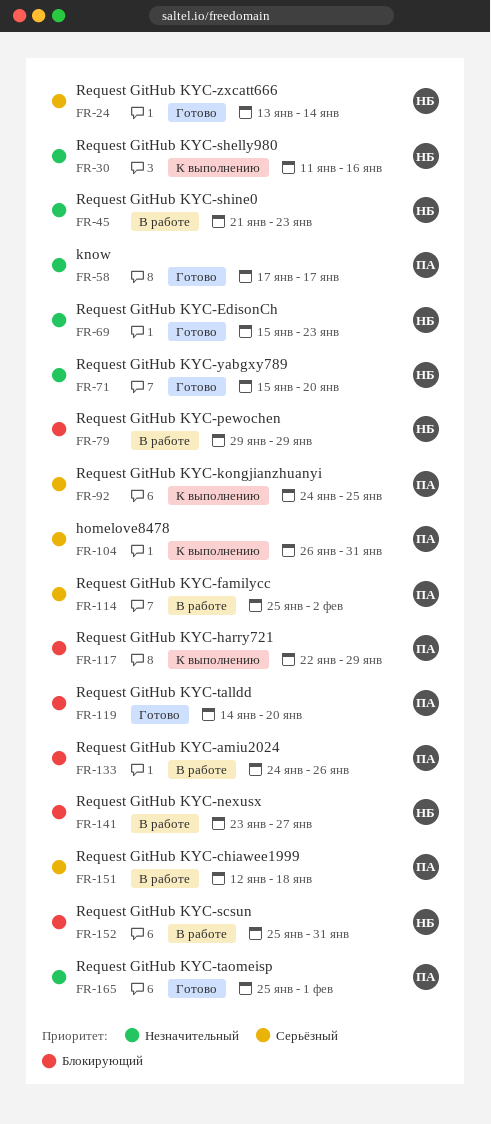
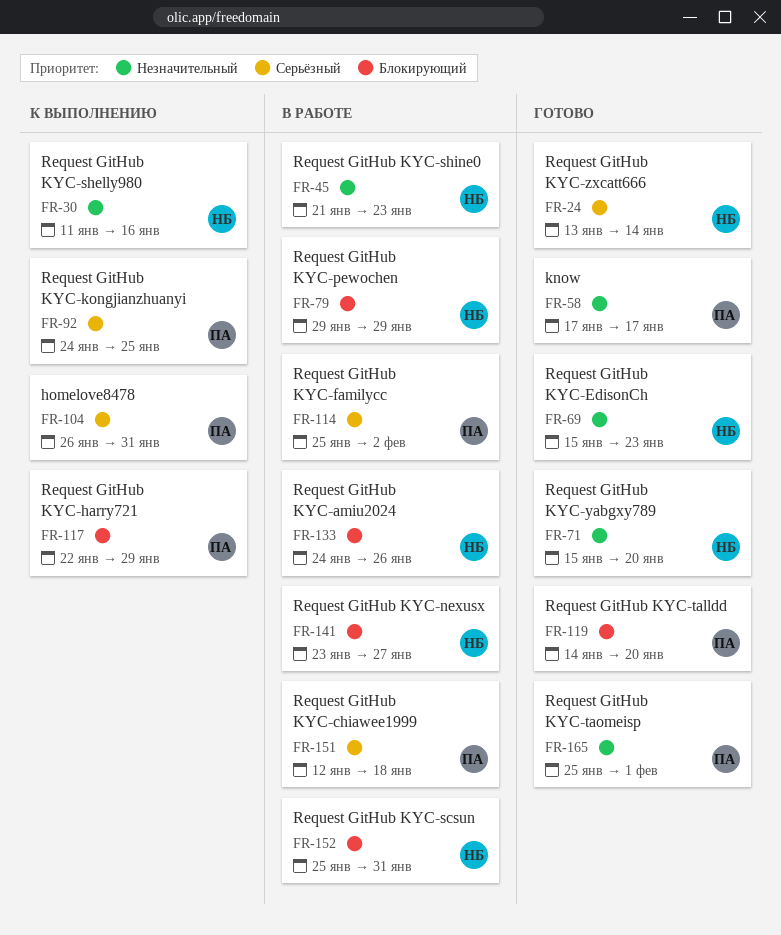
FR-133, owner: ПА -> НБ

